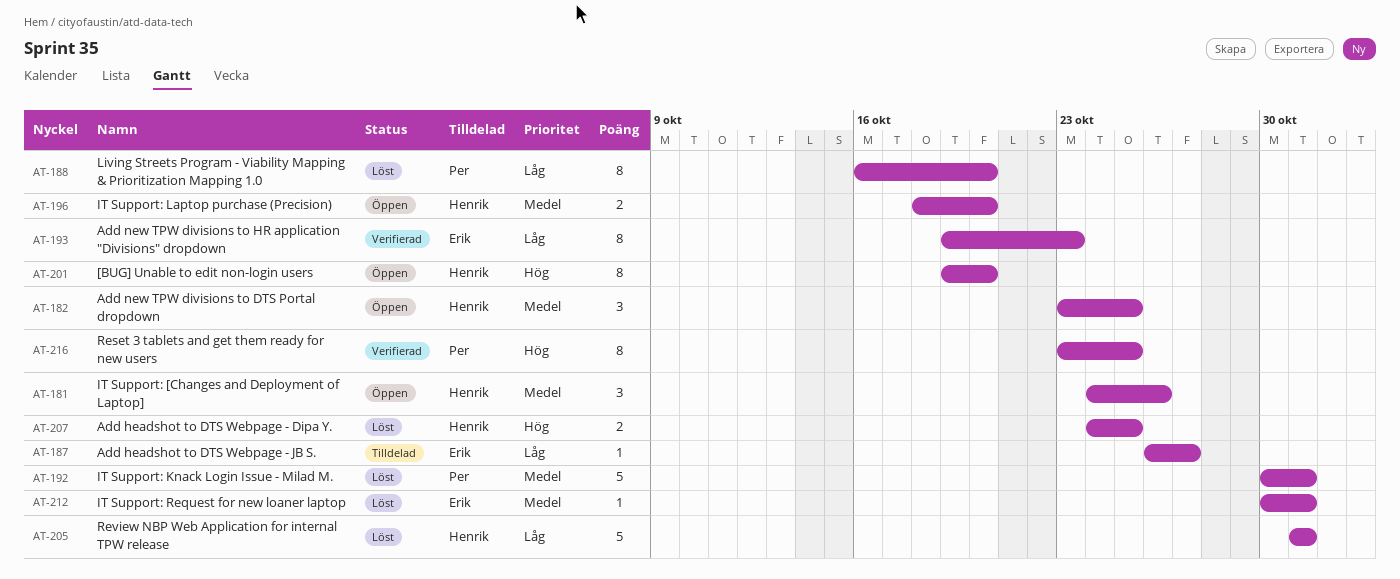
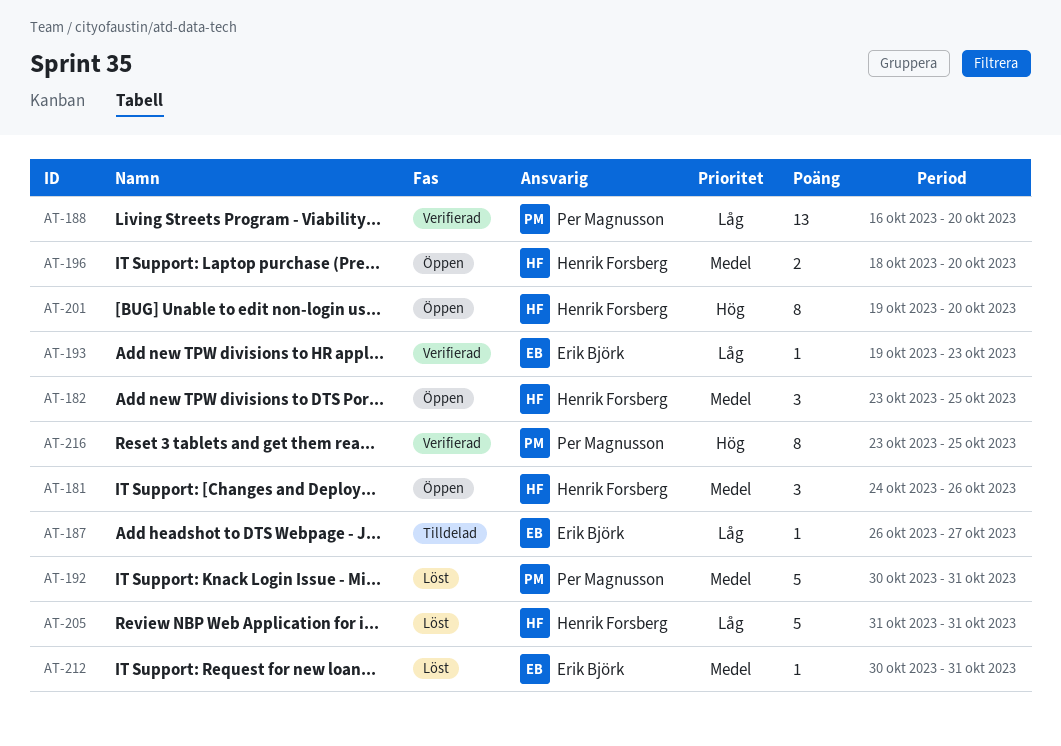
AT-188, status: Löst -> Verifierad
AT-188, estimate: 8 -> 13
AT-193, estimate: 8 -> 1
AT-207: present -> none

